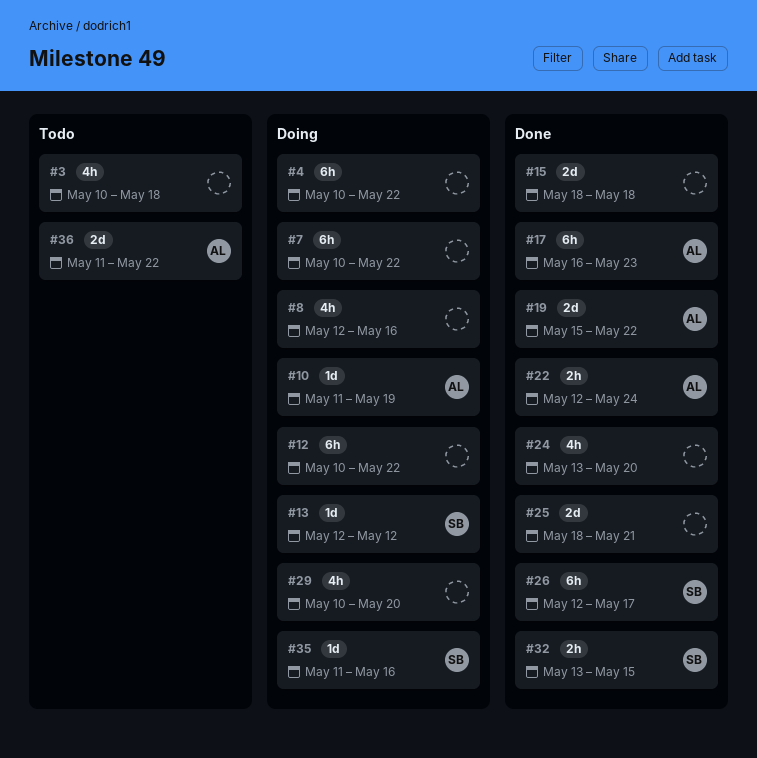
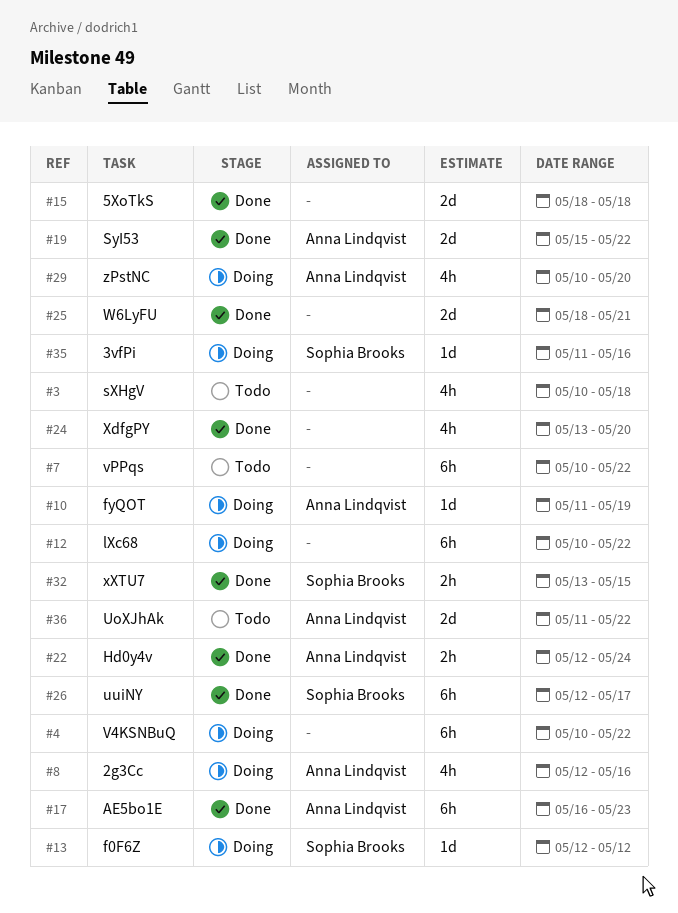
#7, status: Doing -> Todo
#8, owner: none -> Anna Lindqvist
#29, owner: none -> Anna Lindqvist

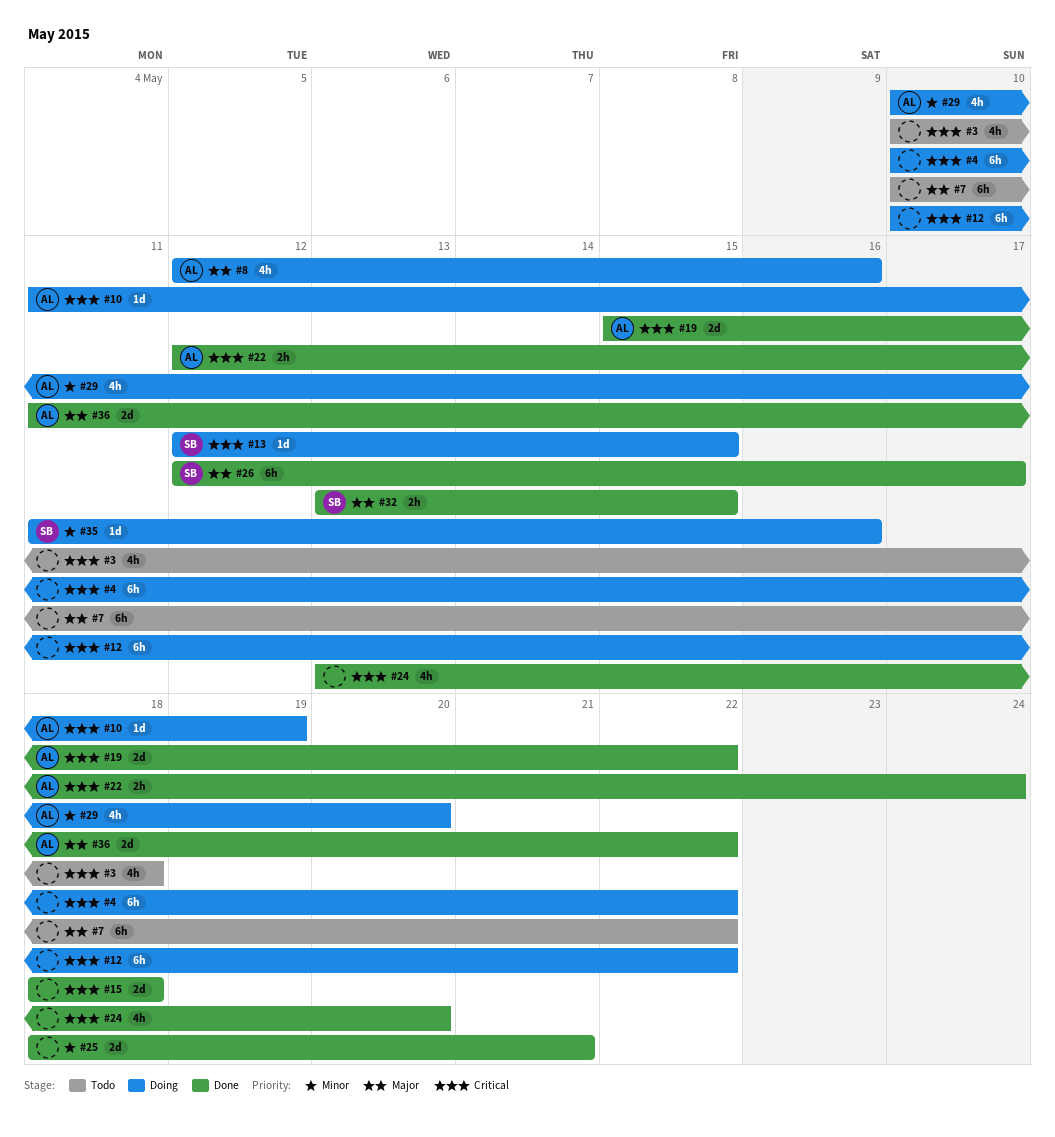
#13, due: May 12 -> May 15
#17: present -> none
#36, status: Todo -> Done

